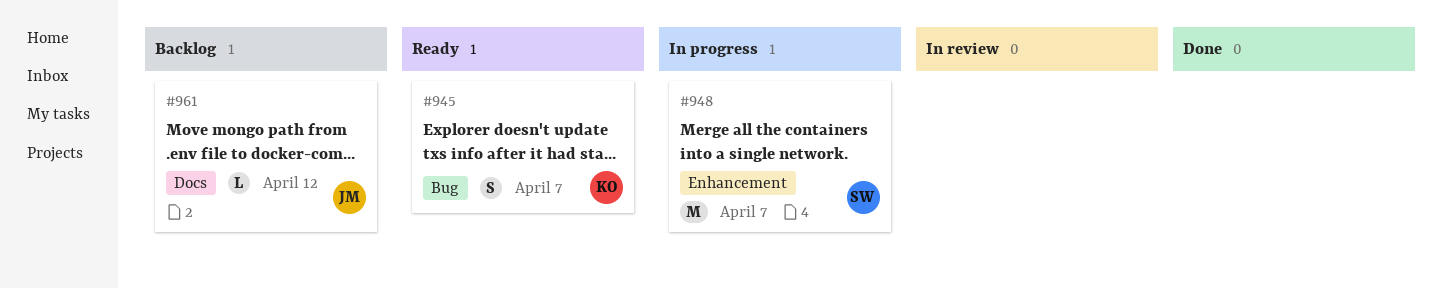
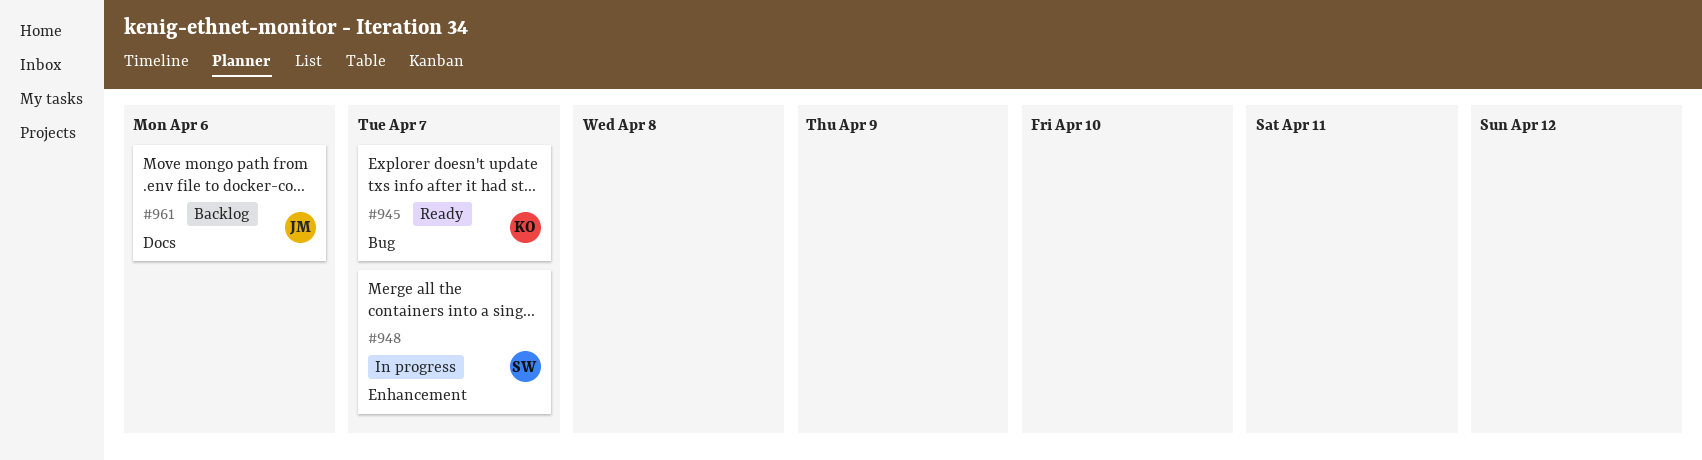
#961, due: Apr 12 -> Apr 6

